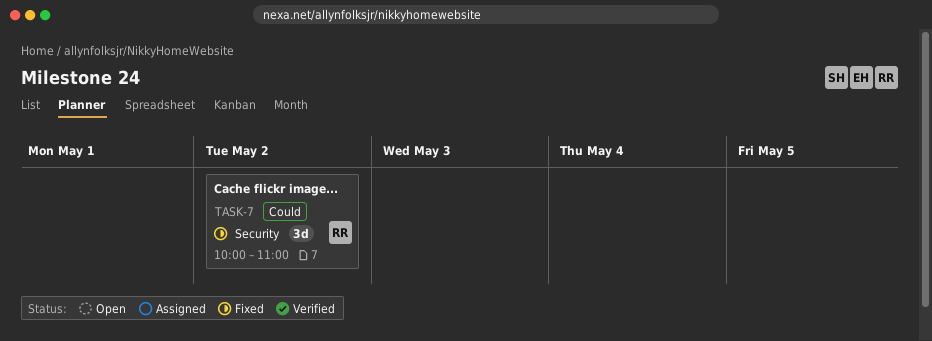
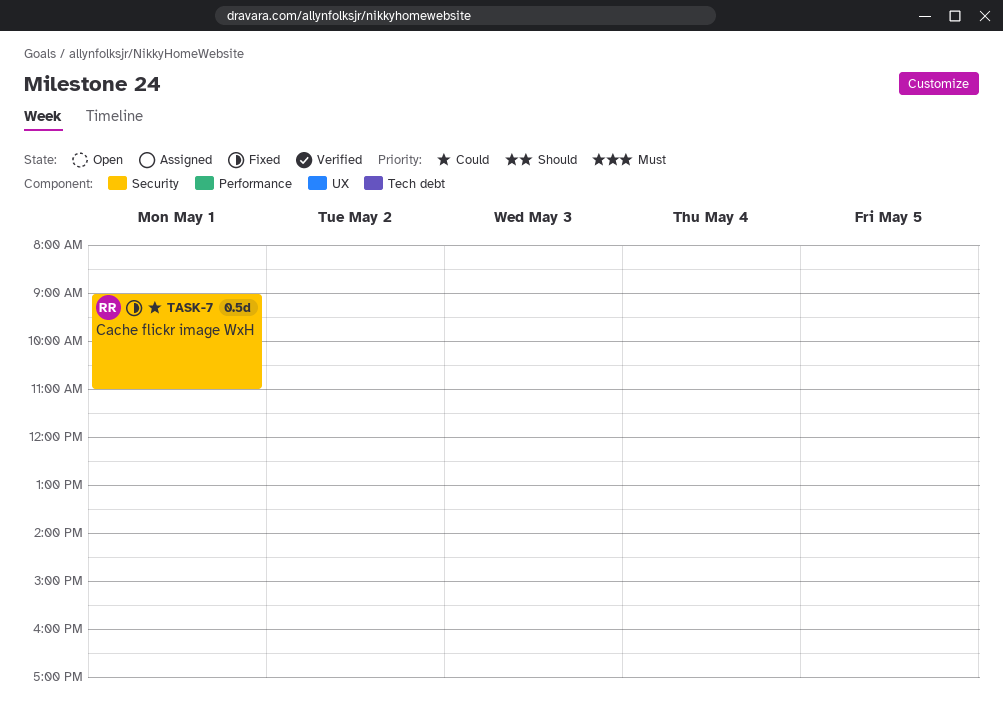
TASK-7, estimate: 3d -> 0.5d
TASK-7, day: May 2 -> May 1
TASK-7, begins: 10:00 -> 09:00

